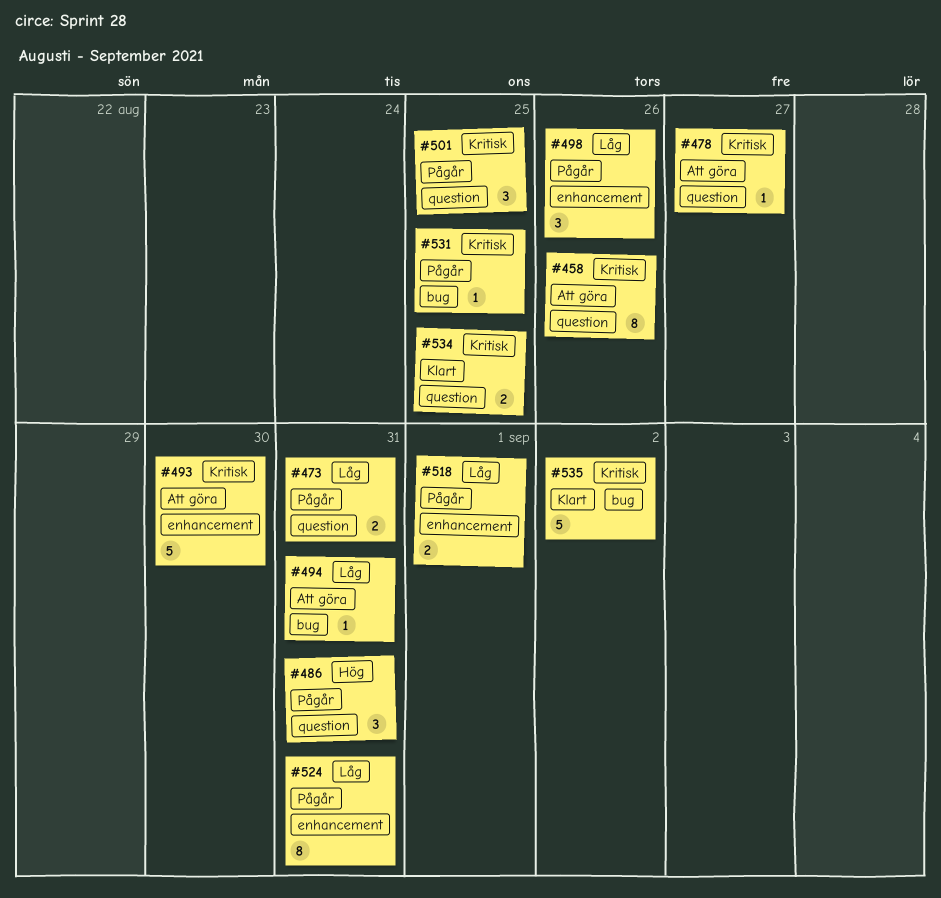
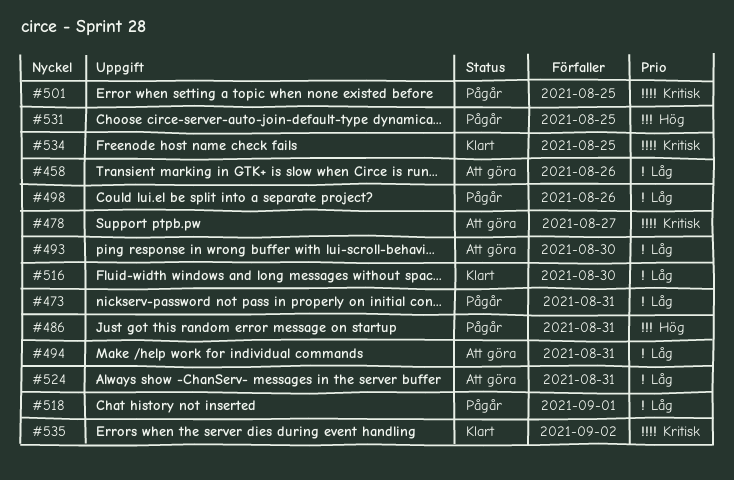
#458, priority: Kritisk -> Låg
#493, priority: Kritisk -> Låg
#516: none -> present
#524, status: Pågår -> Att göra
#531, priority: Kritisk -> Hög

